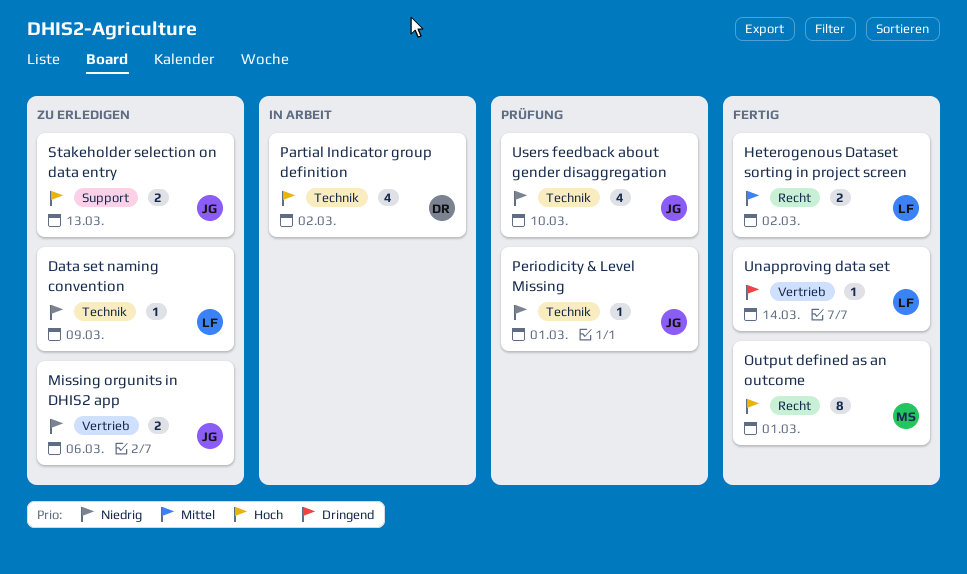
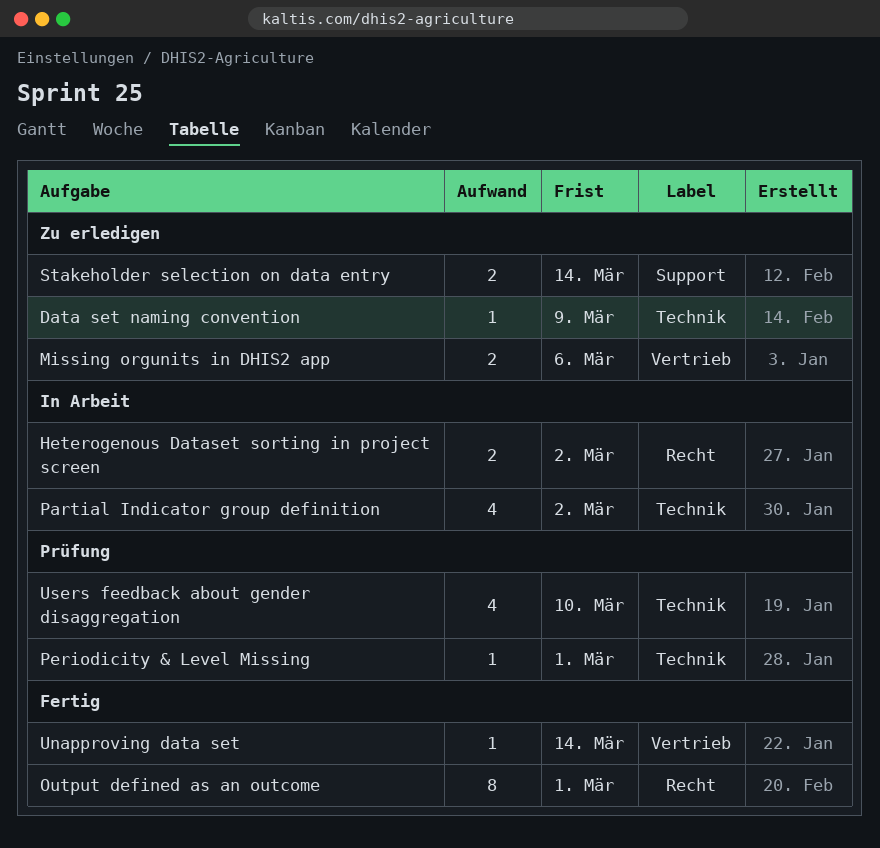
Heterogenous Dataset sorting in project screen, status: Fertig -> In Arbeit
Stakeholder selection on data entry, due: Mar 13 -> Mar 14

